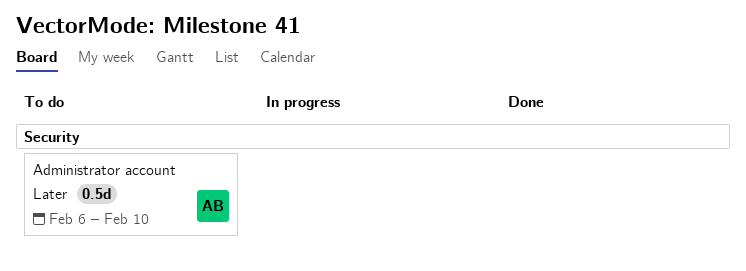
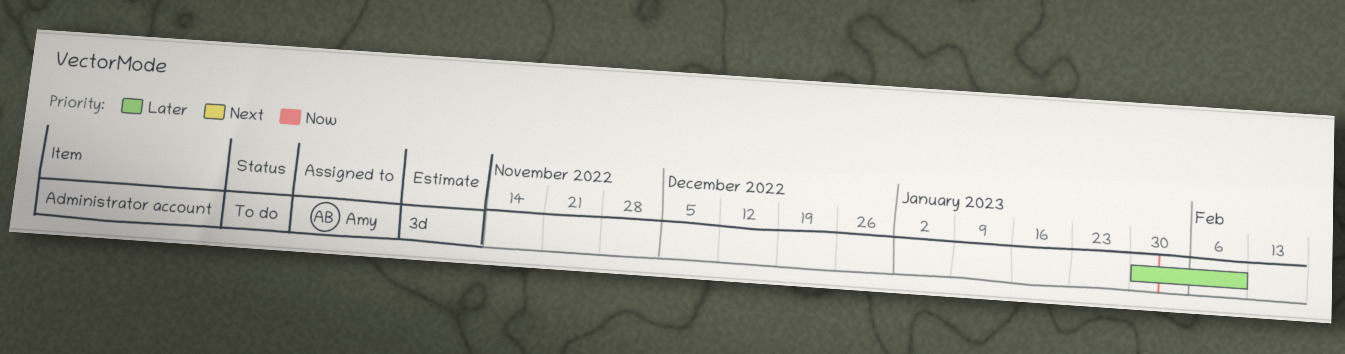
Administrator account, estimate: 0.5d -> 3d
Administrator account, start: Feb 6 -> Jan 30

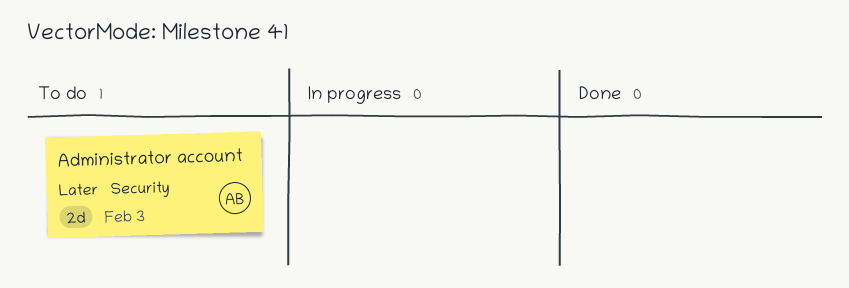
Administrator account, estimate: 3d -> 2d
Administrator account, due: Feb 10 -> Feb 3

